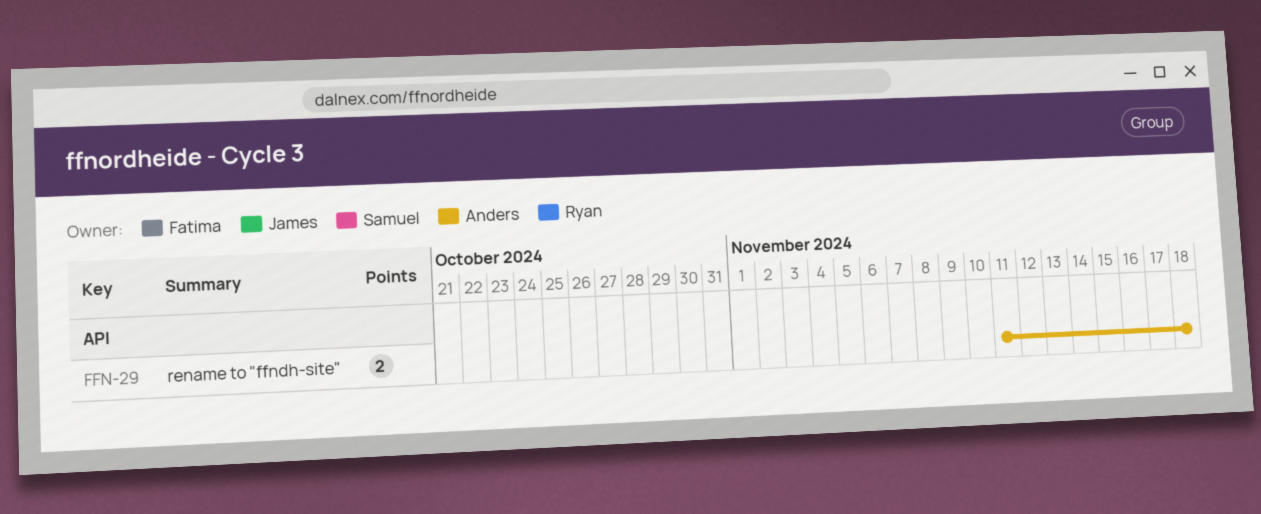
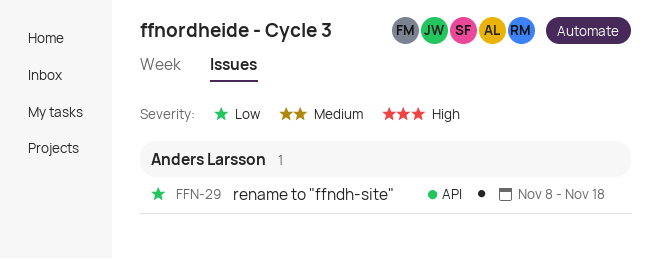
FFN-29, estimate: 2 -> 1
FFN-29, start: Nov 11 -> Nov 8

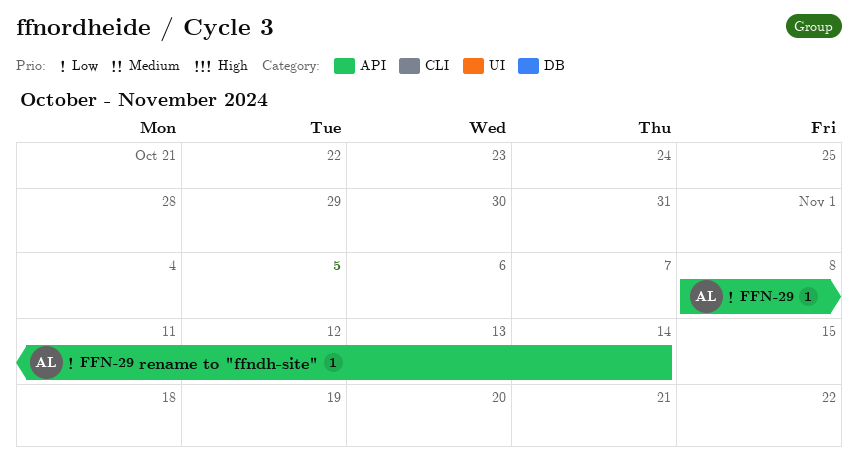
FFN-29, due: Nov 18 -> Nov 14

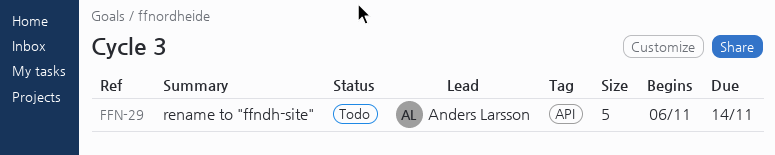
FFN-29, estimate: 1 -> 5
FFN-29, start: Nov 8 -> Nov 6

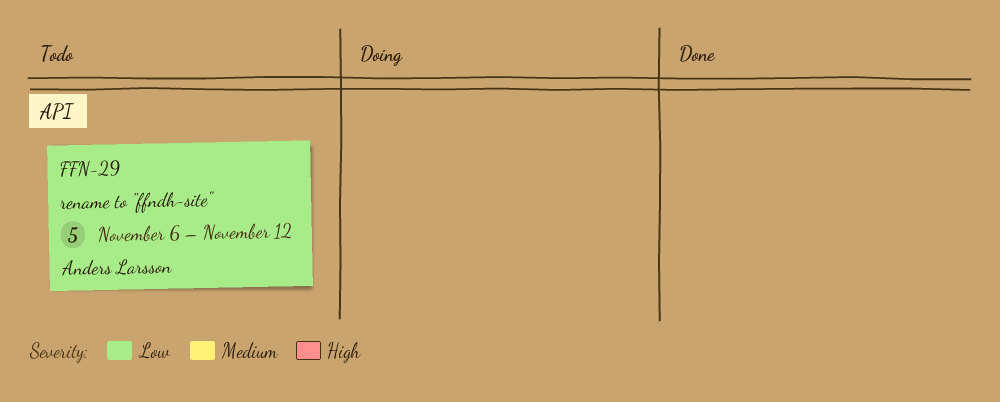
FFN-29, due: Nov 14 -> Nov 12

